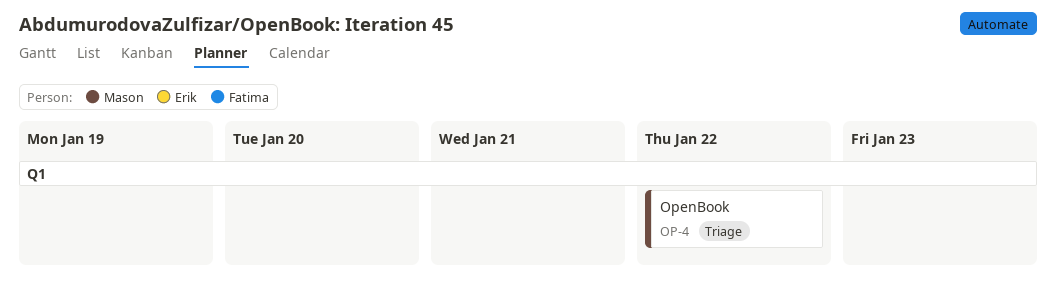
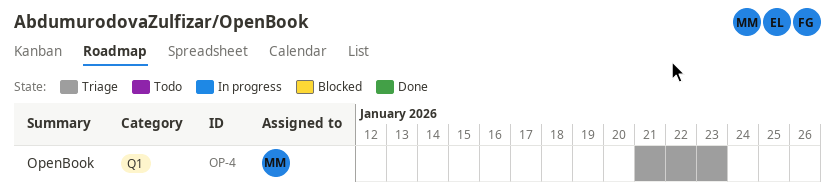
OP-4, due: Jan 22 -> Jan 23

